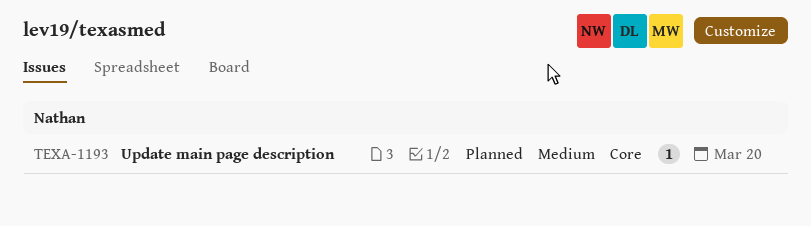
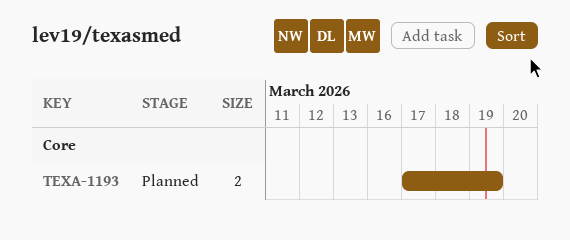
TEXA-1193, estimate: 1 -> 2
TEXA-1193, due: Mar 20 -> Mar 19

